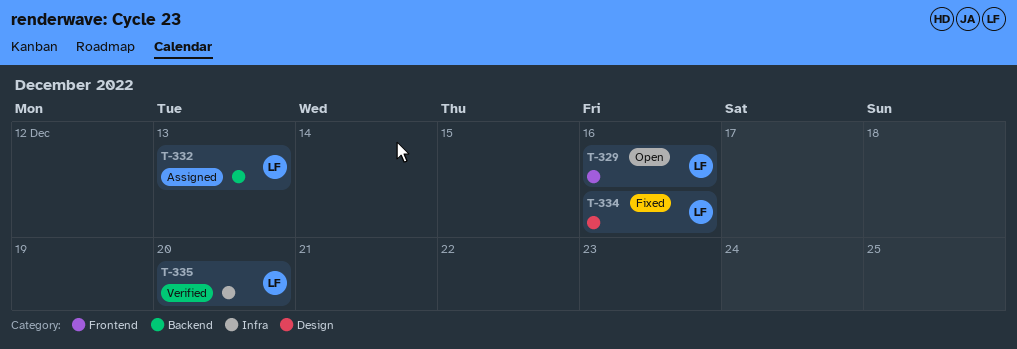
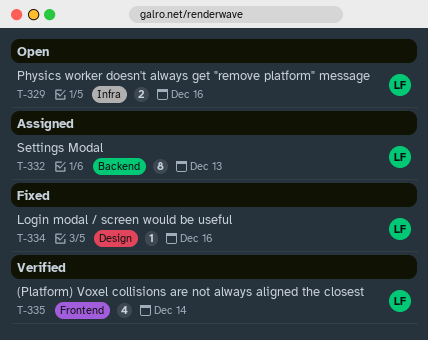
T-329, label: Frontend -> Infra
T-335, label: Infra -> Frontend
T-335, due: Dec 20 -> Dec 14

